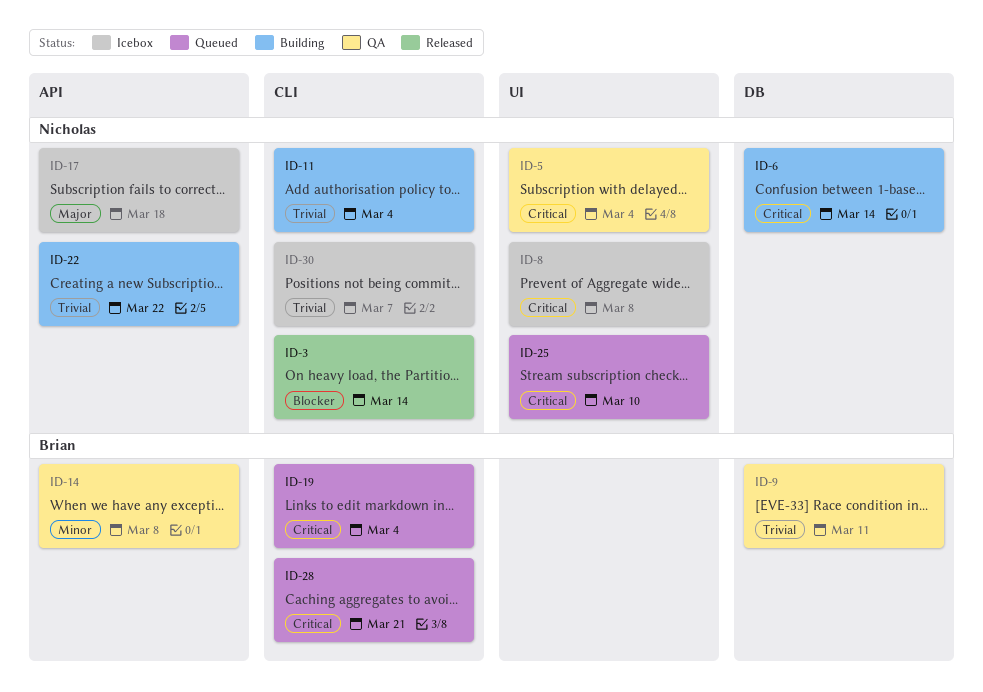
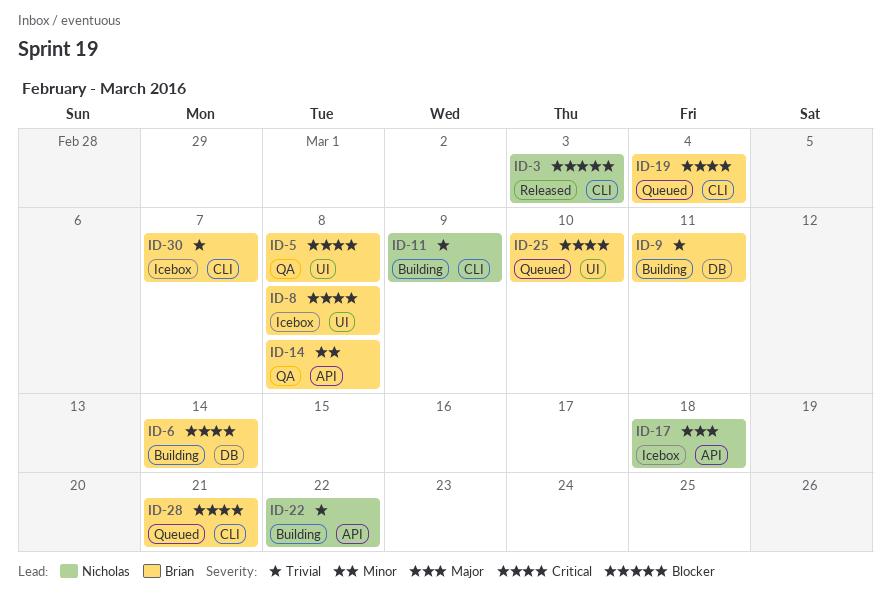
ID-3, due: Mar 14 -> Mar 3
ID-5, owner: Nicholas -> Brian
ID-5, due: Mar 4 -> Mar 8
ID-6, owner: Nicholas -> Brian
ID-8, owner: Nicholas -> Brian
ID-9, status: QA -> Building
ID-11, due: Mar 4 -> Mar 9
ID-25, owner: Nicholas -> Brian
ID-30, owner: Nicholas -> Brian

